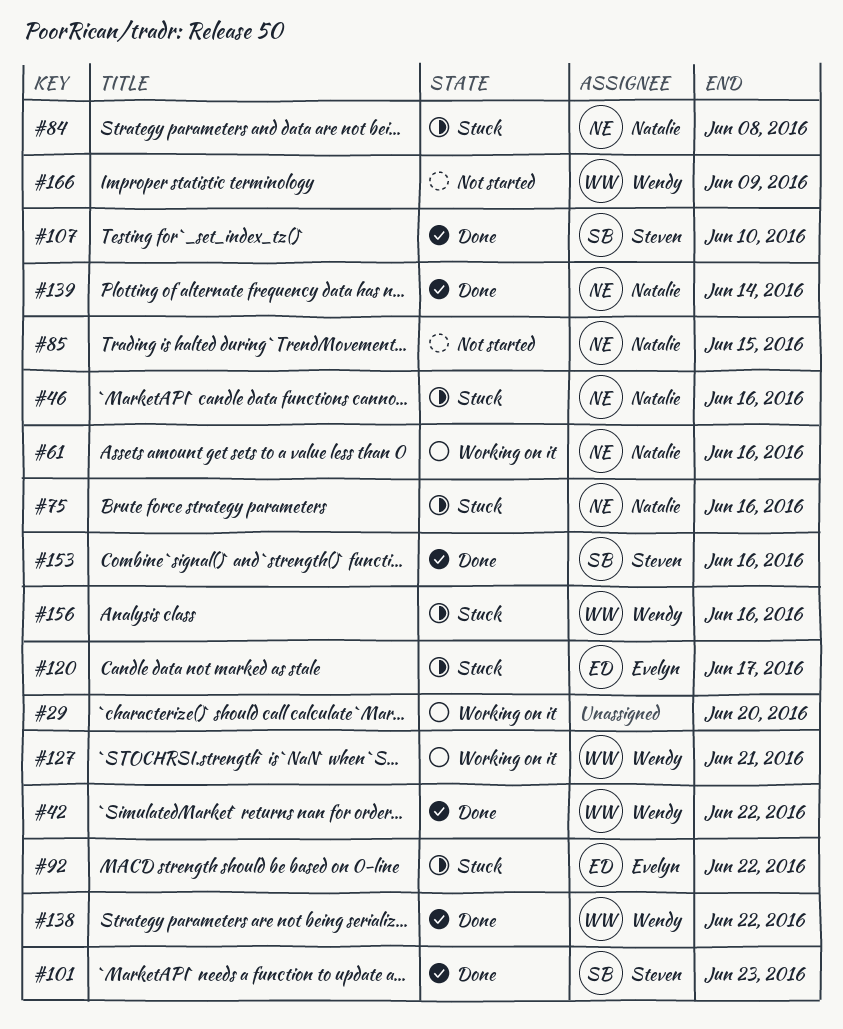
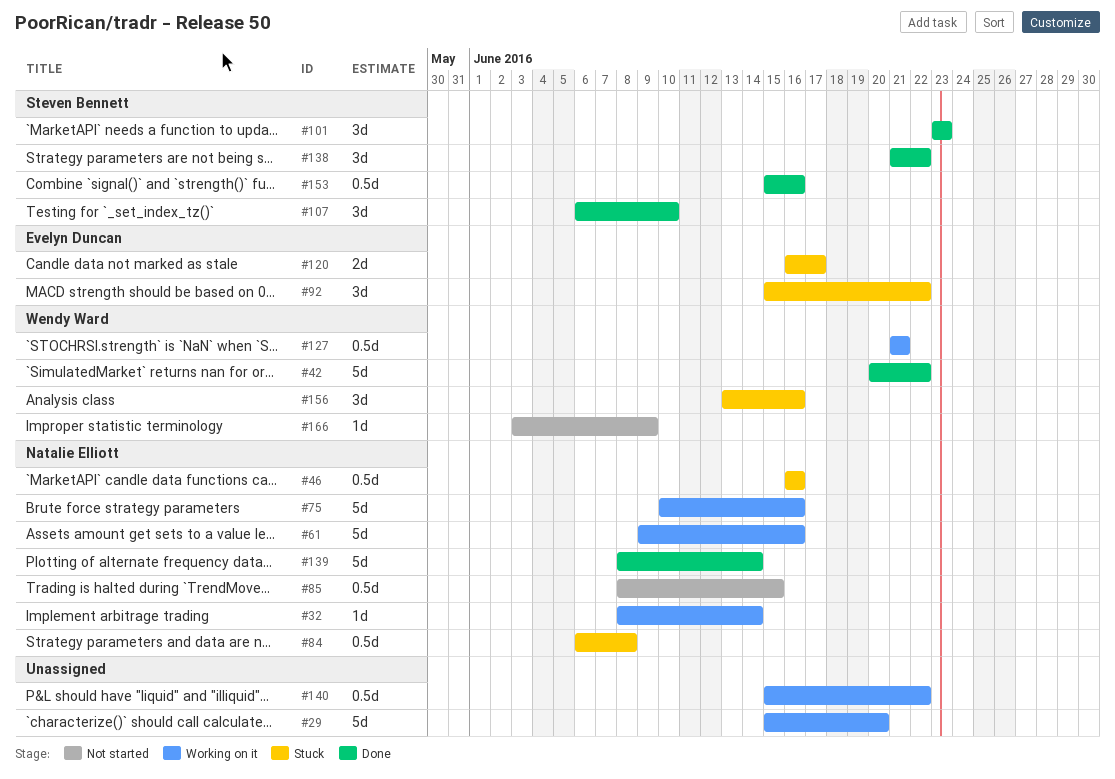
#32: none -> present
#75, status: Stuck -> Working on it
#138, owner: Wendy Ward -> Steven Bennett
#140: none -> present

